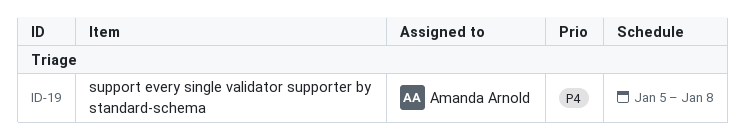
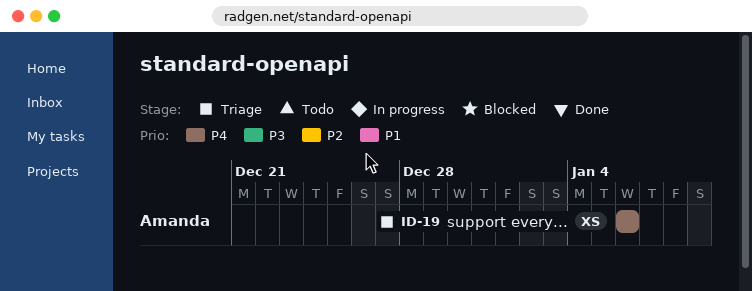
ID-19, start: Jan 5 -> Jan 6
ID-19, due: Jan 8 -> Jan 6

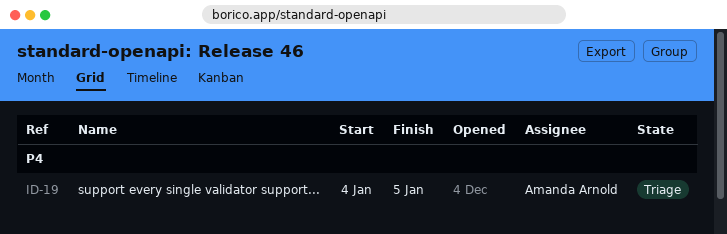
ID-19, start: Jan 6 -> Jan 4
ID-19, due: Jan 6 -> Jan 5

